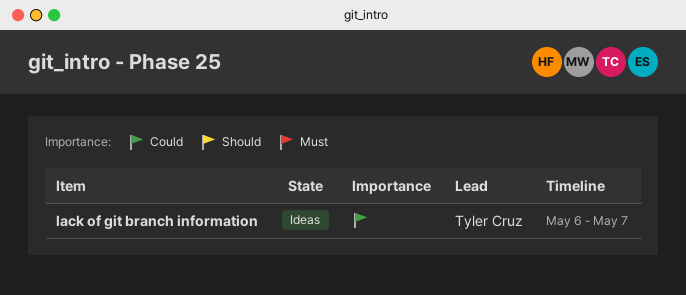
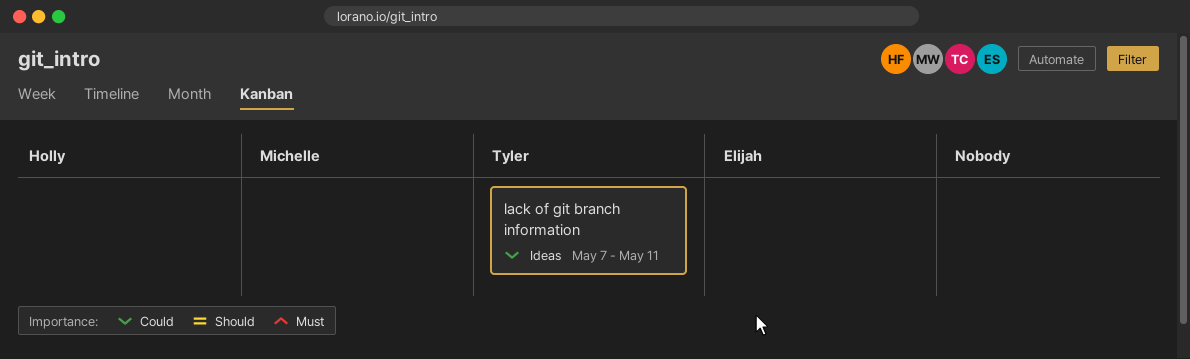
lack of git branch information, start: May 6 -> May 7
lack of git branch information, due: May 7 -> May 11

